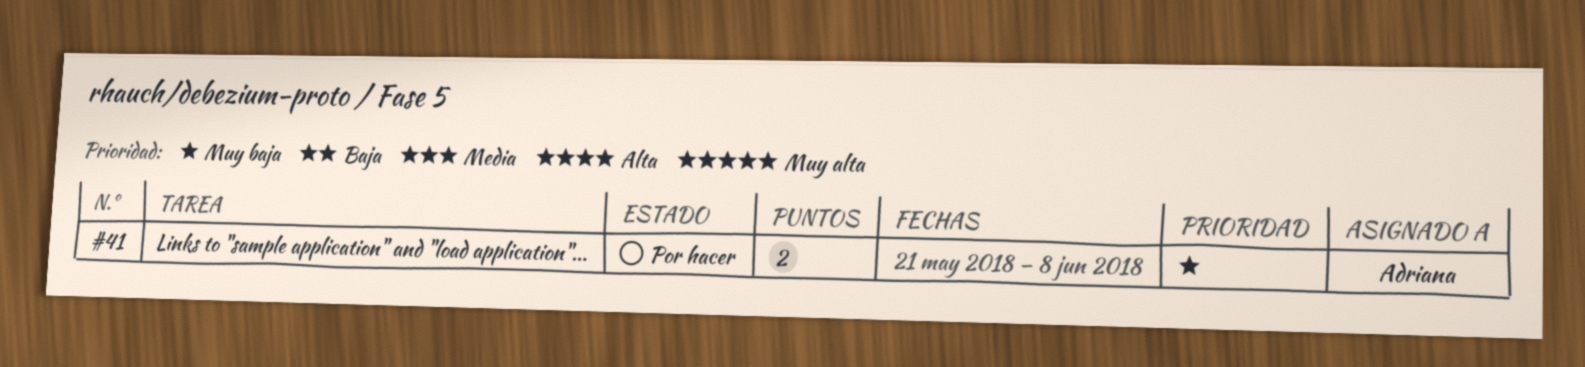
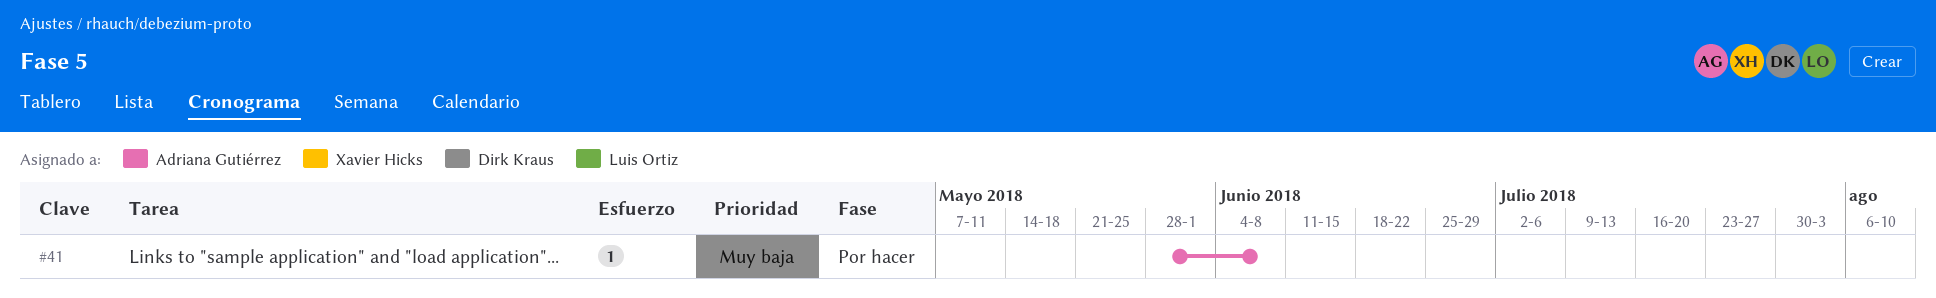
#41, estimate: 2 -> 1
#41, start: May 21 -> May 28

